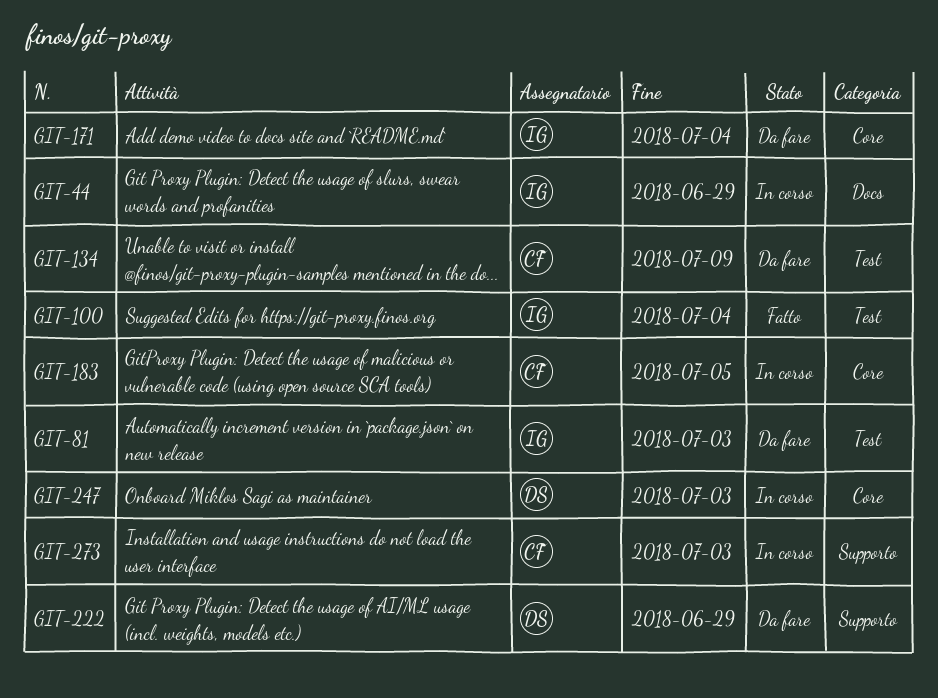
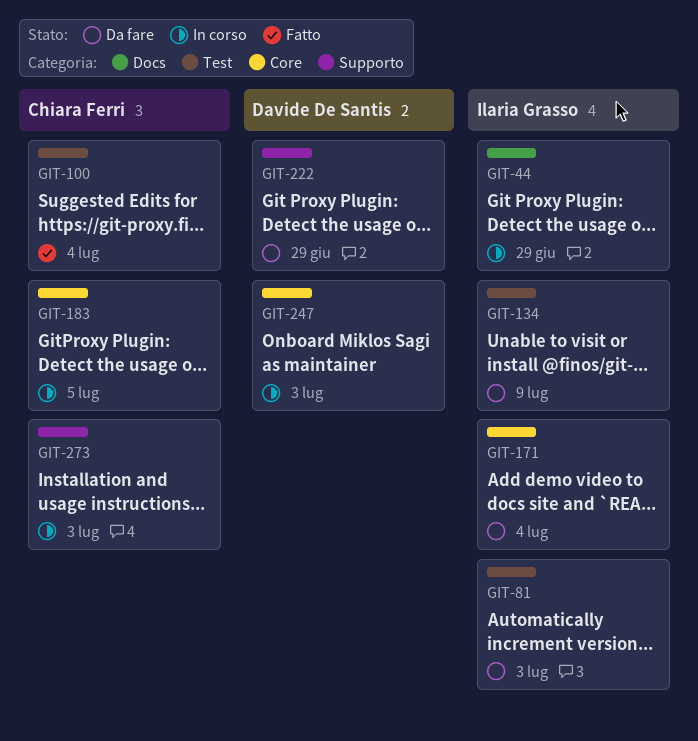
GIT-100, owner: Ilaria Grasso -> Chiara Ferri
GIT-134, owner: Chiara Ferri -> Ilaria Grasso

